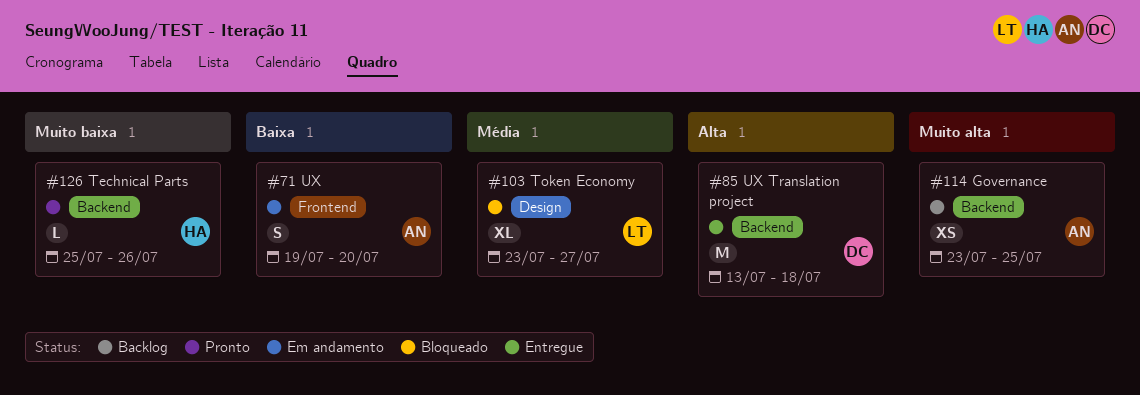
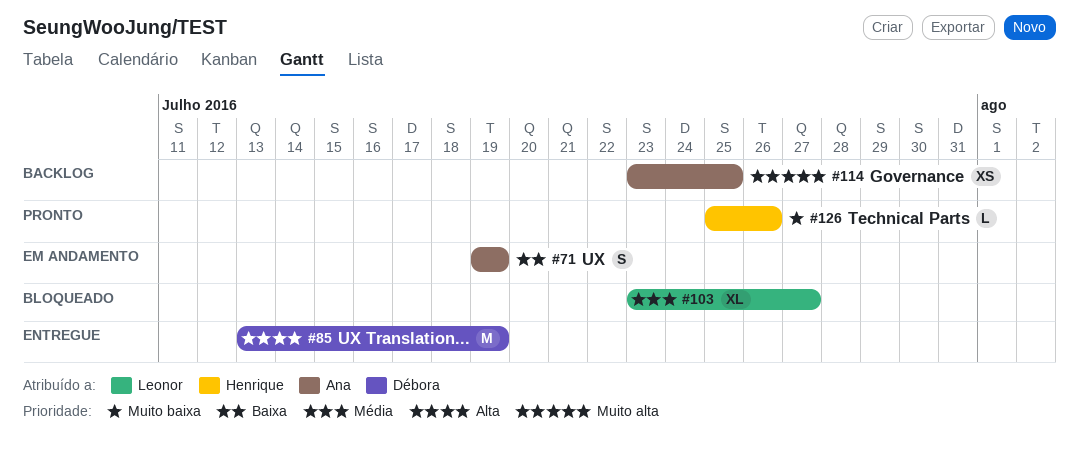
#71, due: Jul 20 -> Jul 19
#85, due: Jul 18 -> Jul 19

